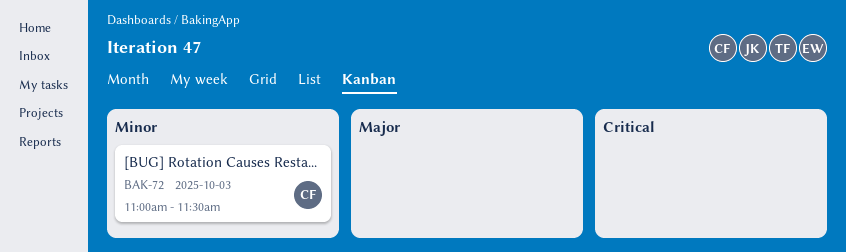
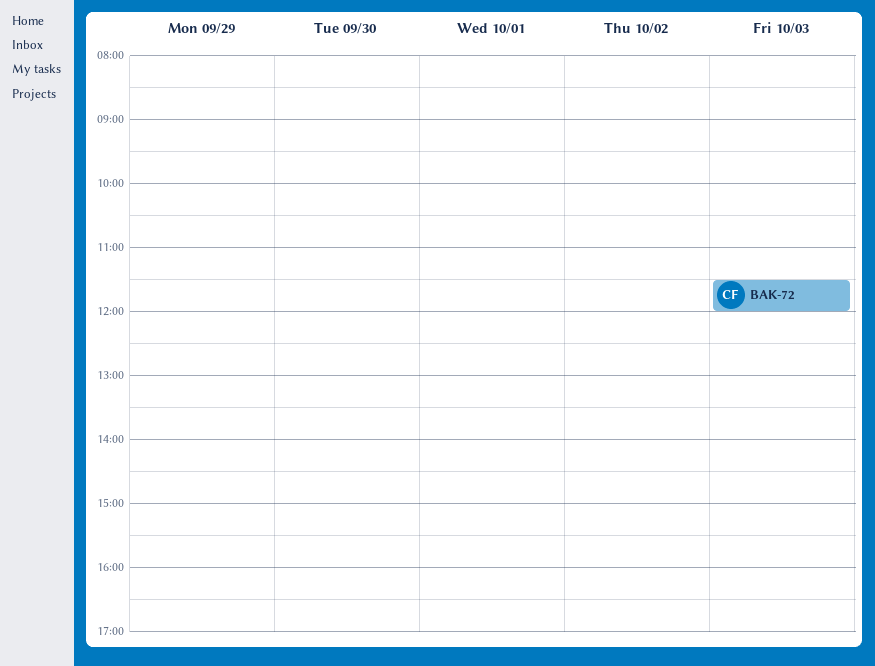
BAK-72, begins: 11:00 -> 11:30
BAK-72, ends: 11:30 -> 12:00

